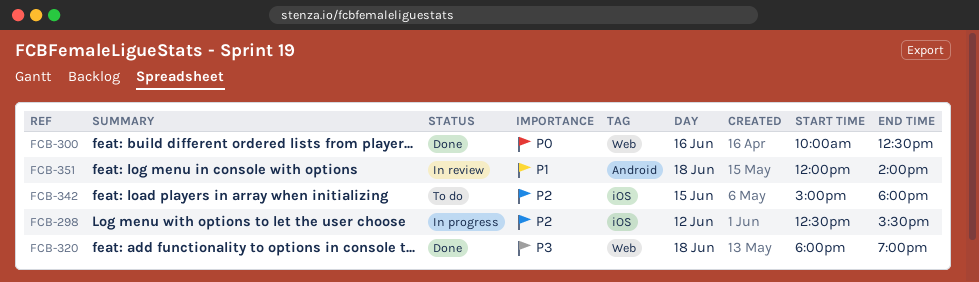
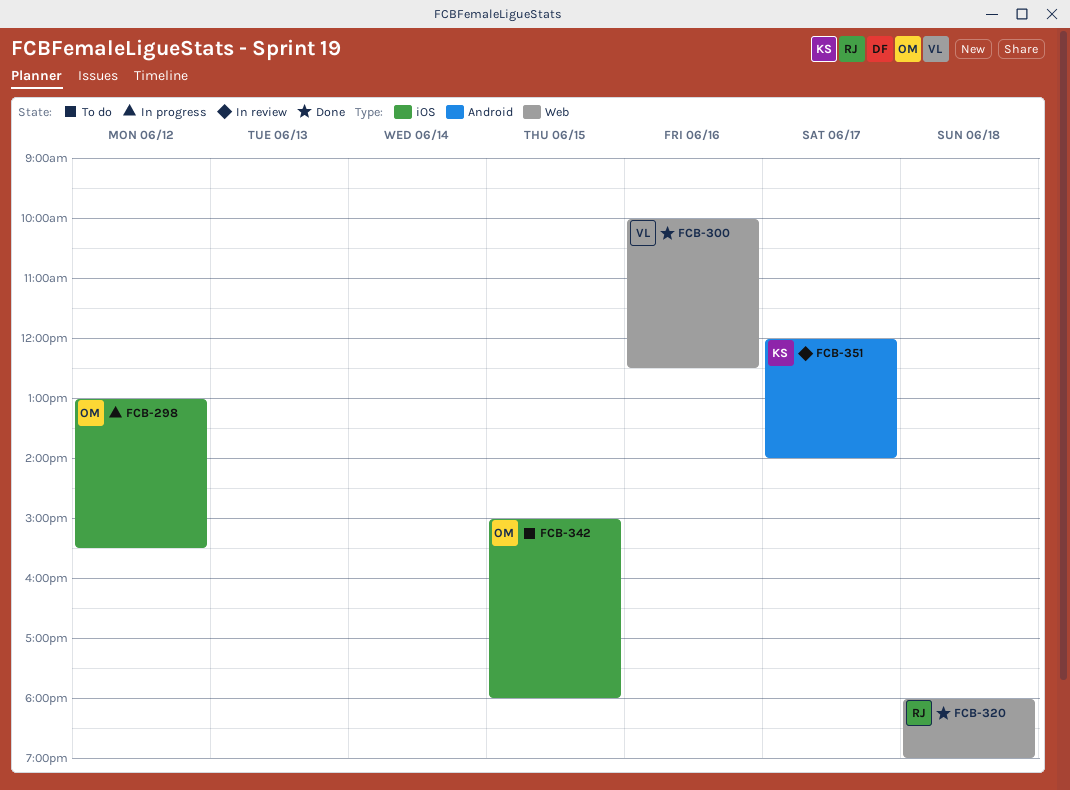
FCB-298, begins: 12:30 -> 13:00
FCB-351, day: Jun 18 -> Jun 17

